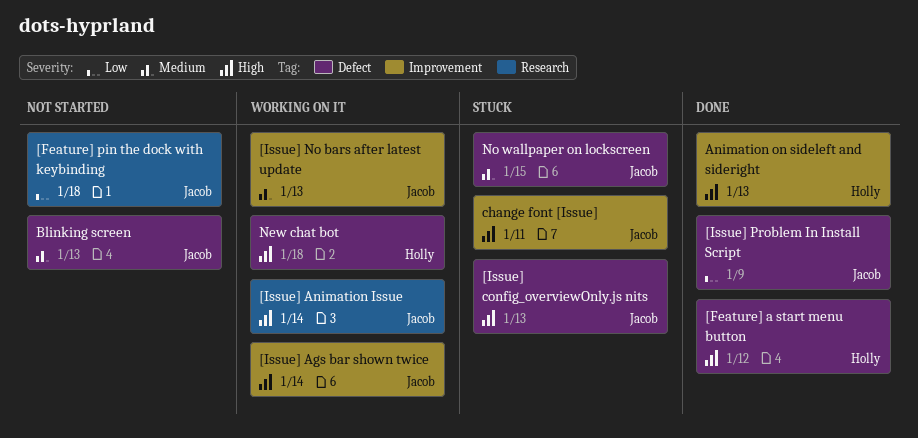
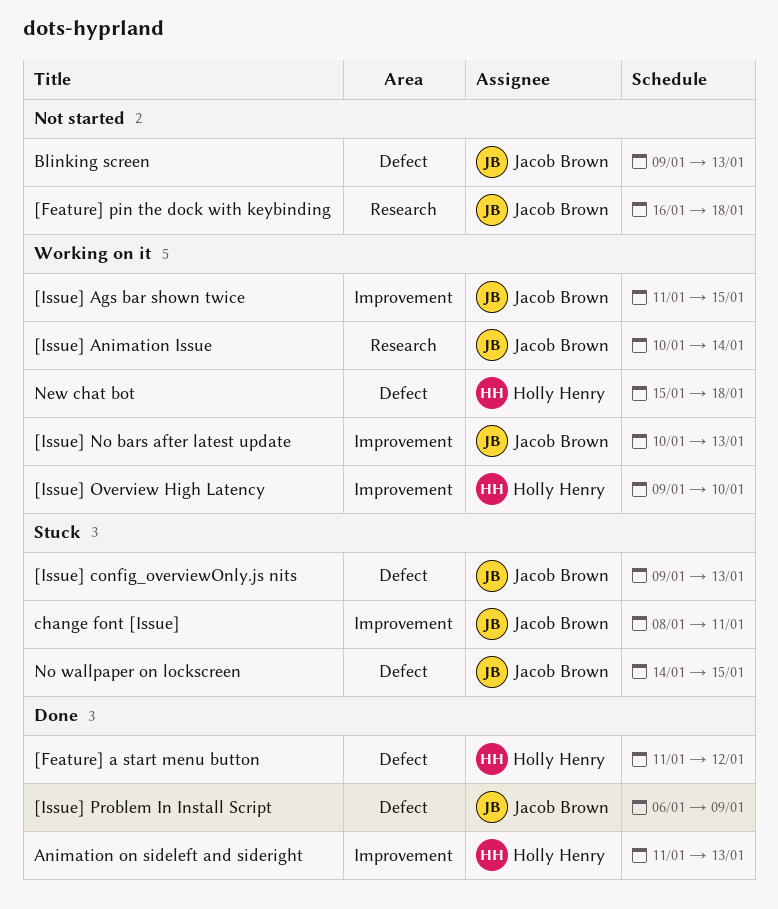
[Issue] Ags bar shown twice, due: Jan 14 -> Jan 15
[Issue] Overview High Latency: none -> present

